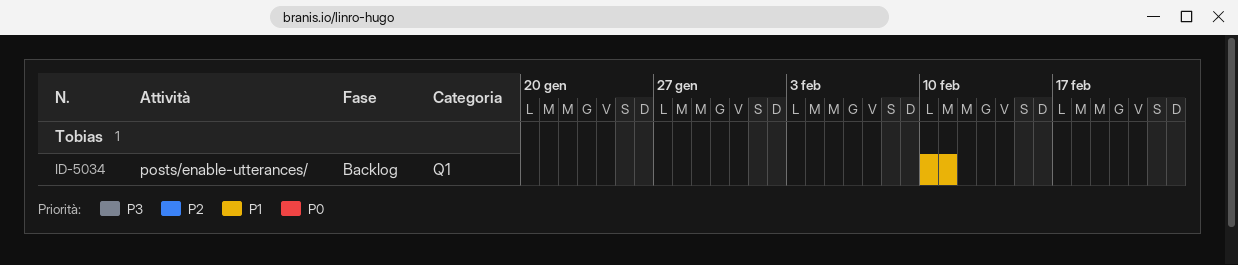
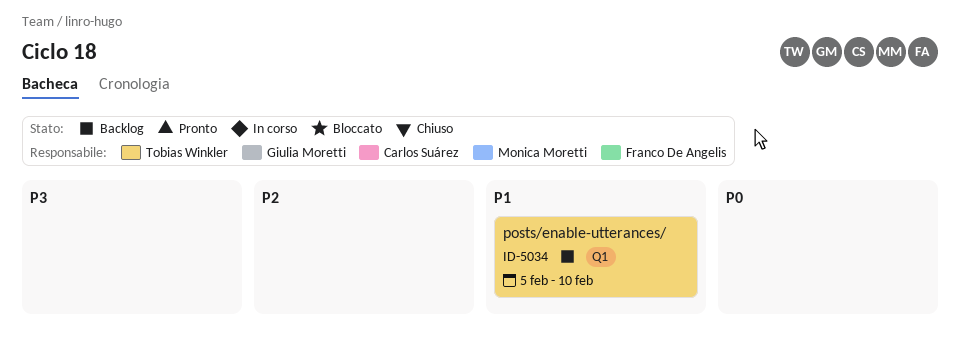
ID-5034, start: Feb 10 -> Feb 5
ID-5034, due: Feb 11 -> Feb 10

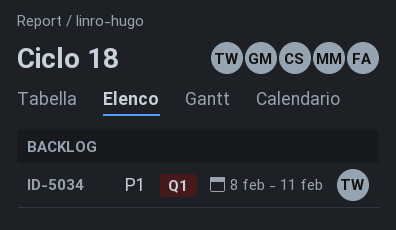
ID-5034, start: Feb 5 -> Feb 8
ID-5034, due: Feb 10 -> Feb 11

